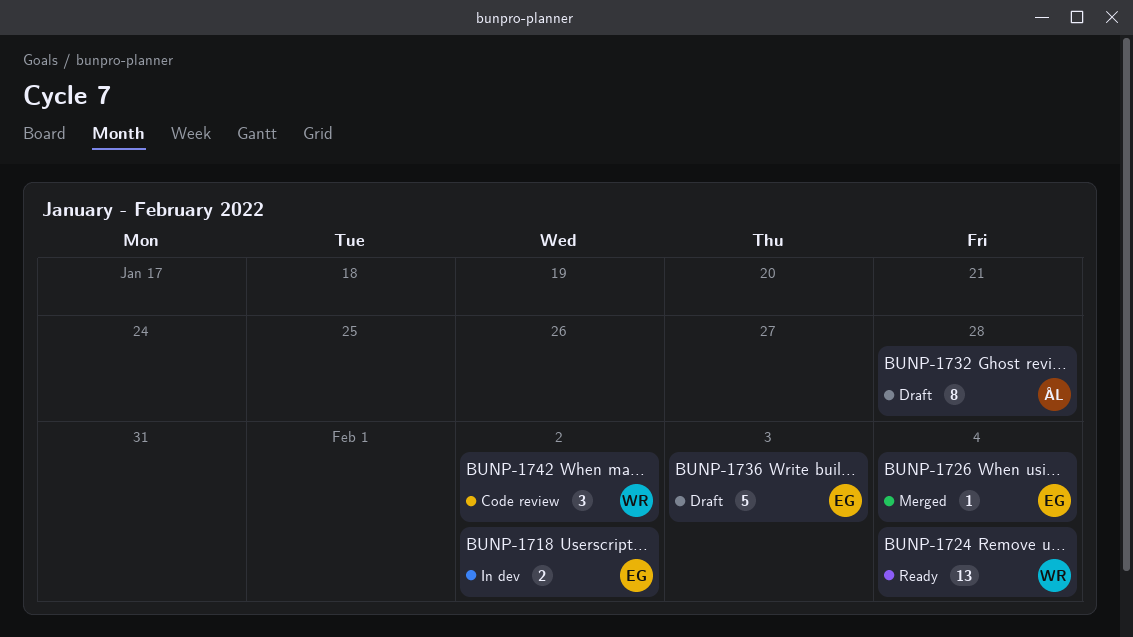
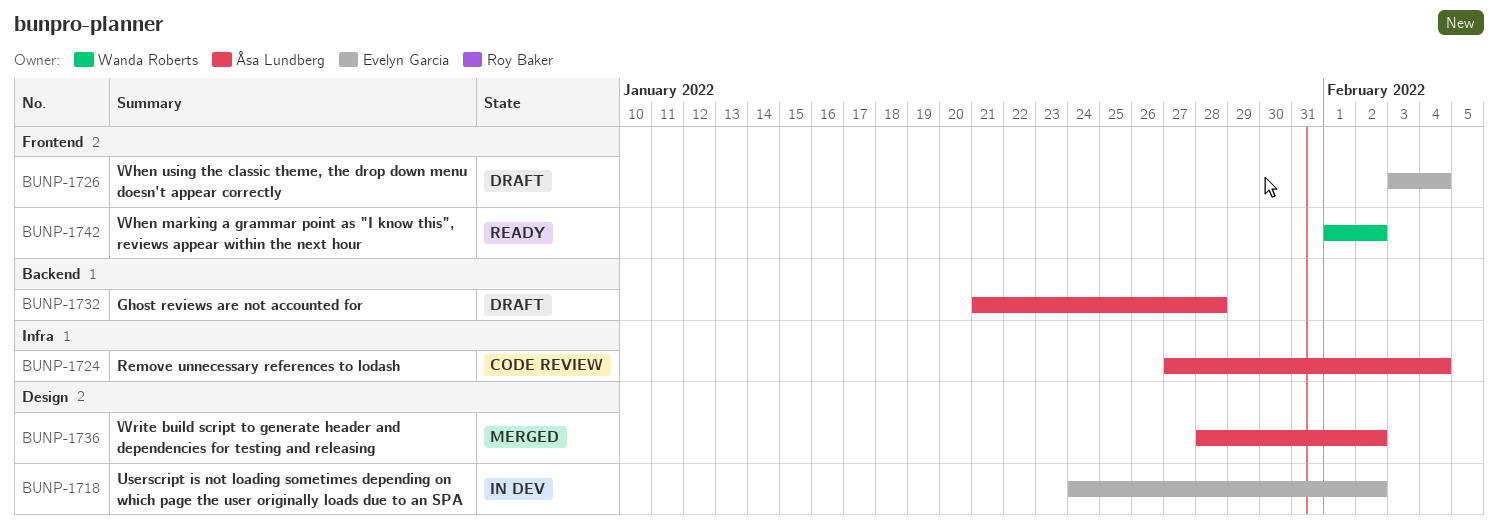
BUNP-1724, status: Ready -> Code review
BUNP-1724, owner: Wanda Roberts -> Åsa Lundberg
BUNP-1726, status: Merged -> Draft
BUNP-1736, status: Draft -> Merged
BUNP-1736, owner: Evelyn Garcia -> Åsa Lundberg
BUNP-1736, due: Feb 3 -> Feb 2
BUNP-1742, status: Code review -> Ready

